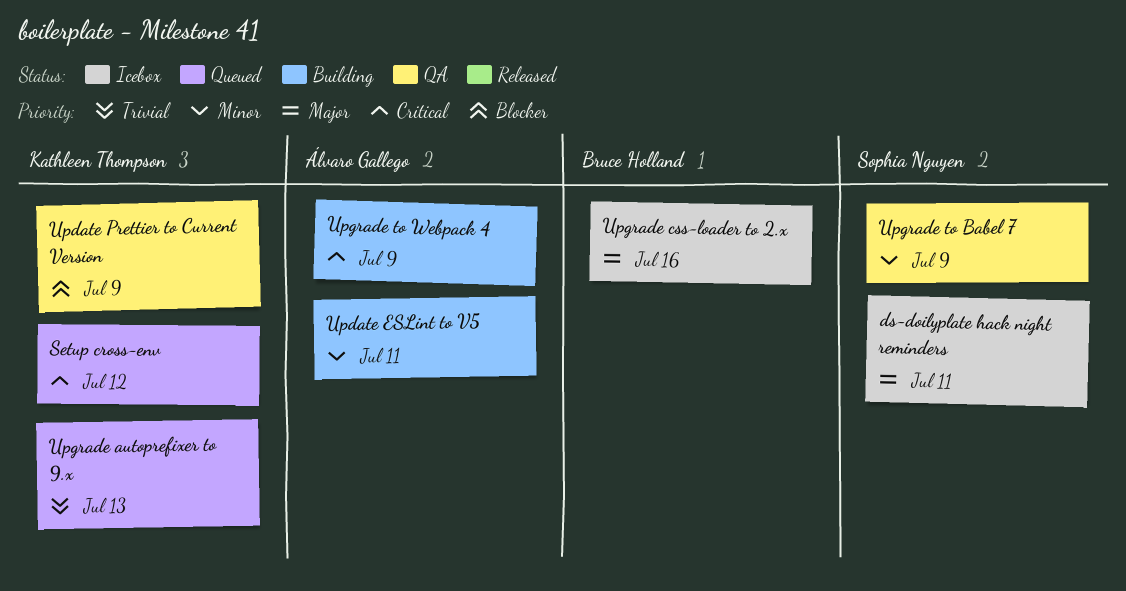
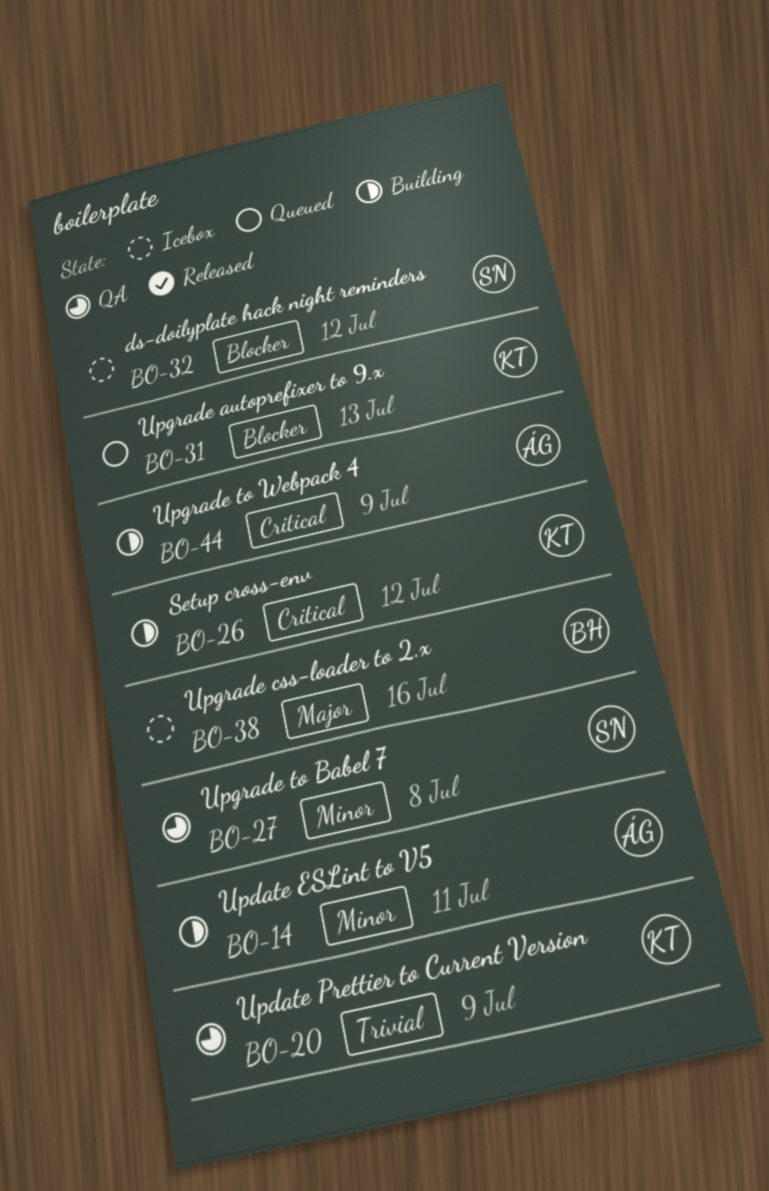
ds-doilyplate hack night reminders, priority: Major -> Blocker
ds-doilyplate hack night reminders, due: Jul 11 -> Jul 12
Setup cross-env, status: Queued -> Building
Update Prettier to Current Version, priority: Blocker -> Trivial
Upgrade autoprefixer to 9.x, priority: Trivial -> Blocker
Upgrade to Babel 7, due: Jul 9 -> Jul 8

